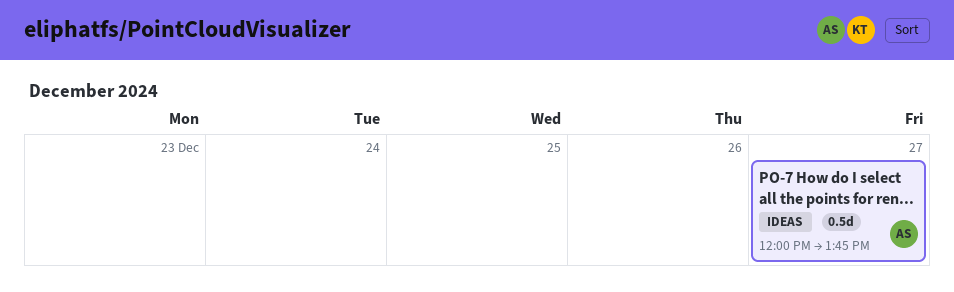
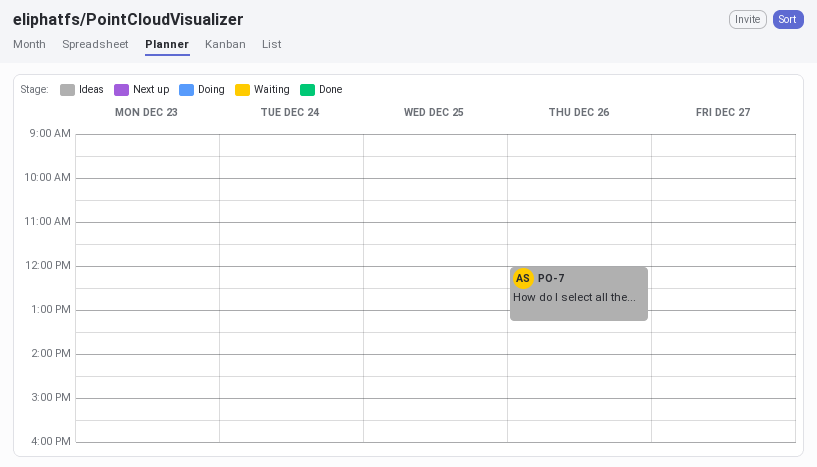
PO-7, day: Dec 27 -> Dec 26
PO-7, ends: 13:45 -> 13:15

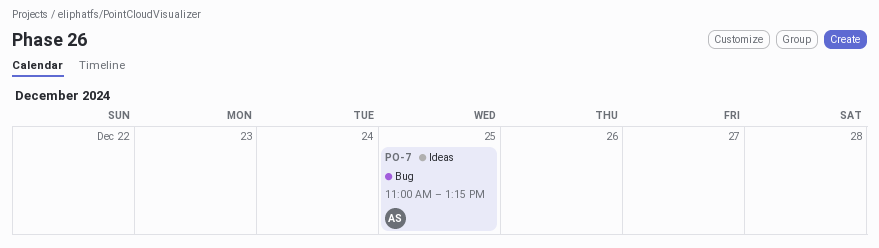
PO-7, day: Dec 26 -> Dec 25
PO-7, begins: 12:00 -> 11:00

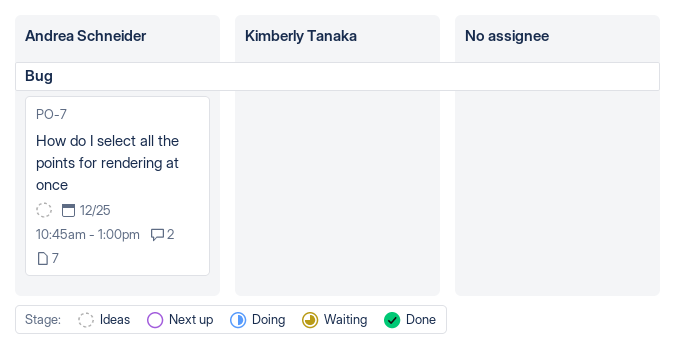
PO-7, begins: 11:00 -> 10:45
PO-7, ends: 13:15 -> 13:00

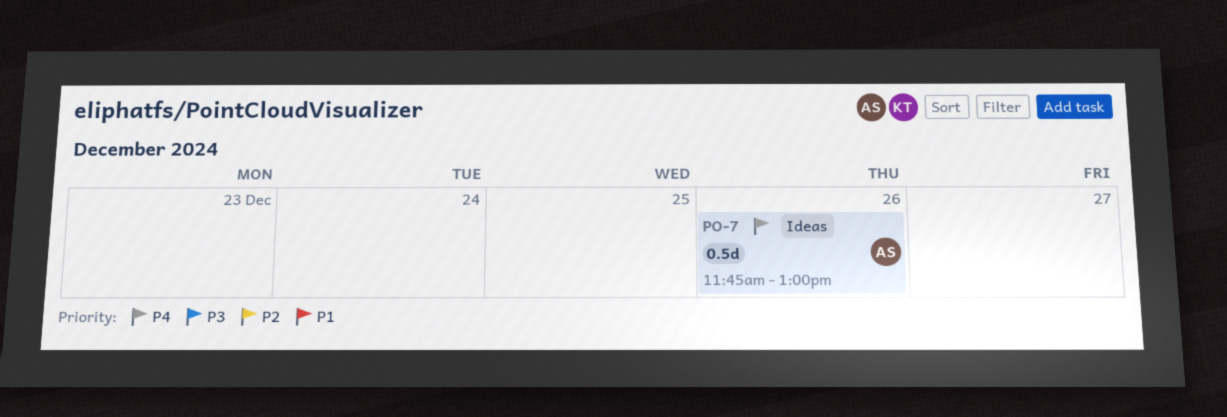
PO-7, day: Dec 25 -> Dec 26
PO-7, begins: 10:45 -> 11:45

